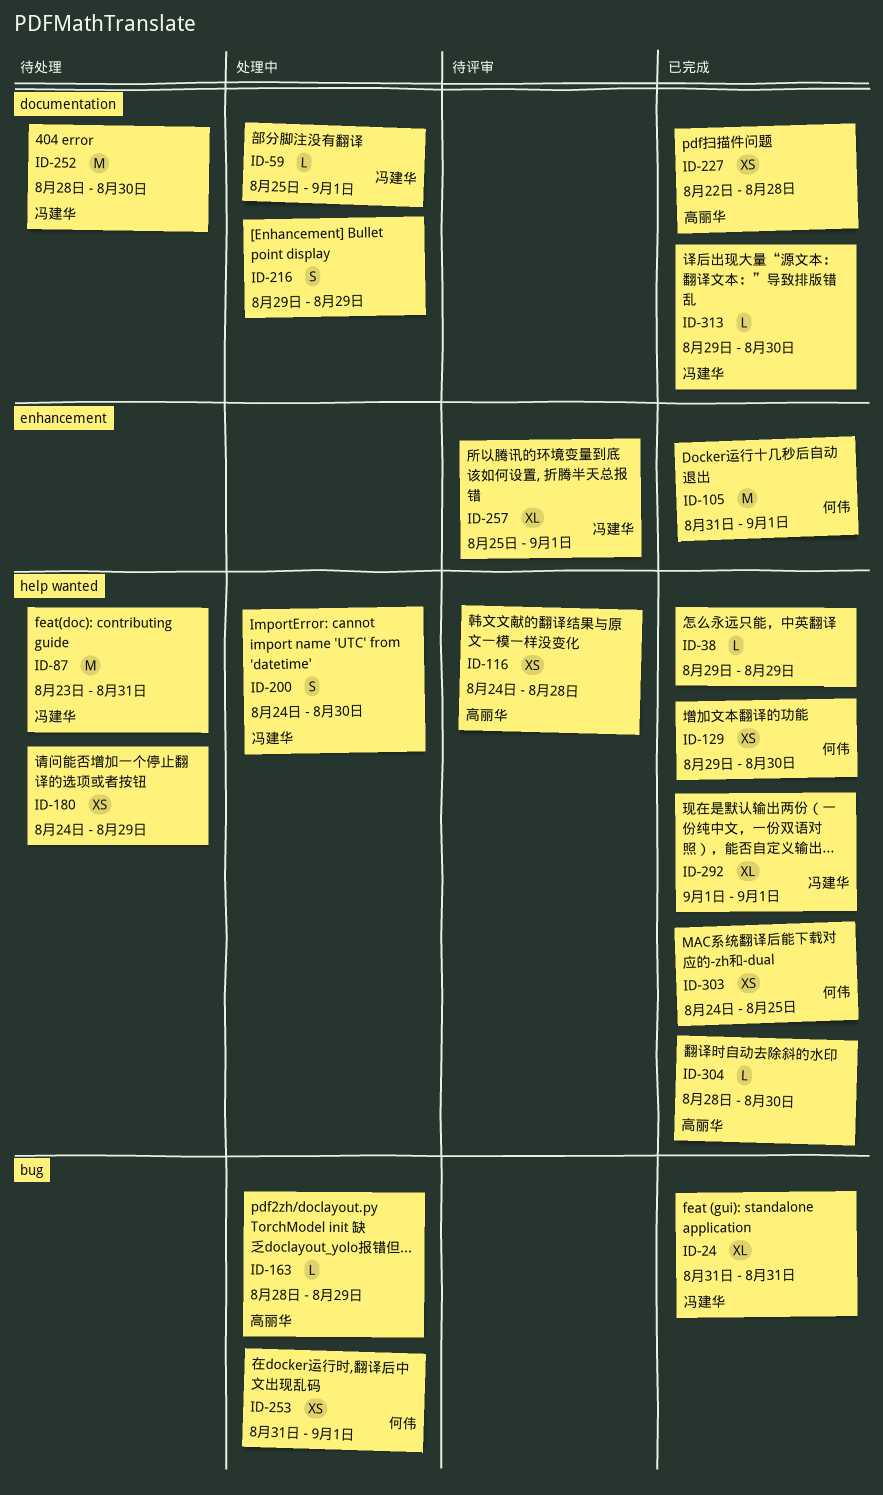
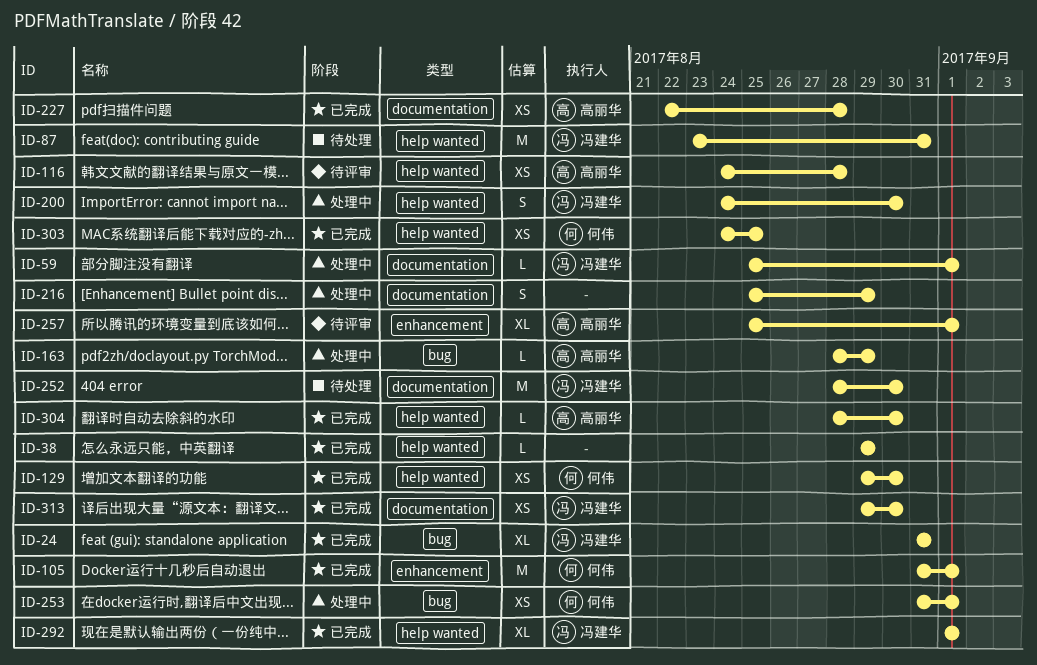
ID-180: present -> none
ID-216, start: Aug 29 -> Aug 25
ID-257, owner: 冯建华 -> 高丽华
ID-313, estimate: L -> XS

